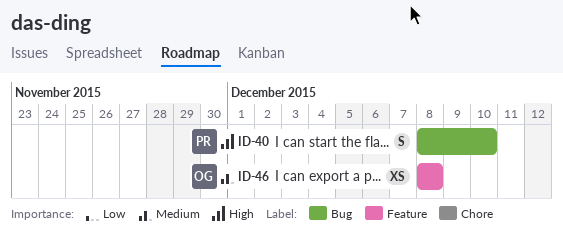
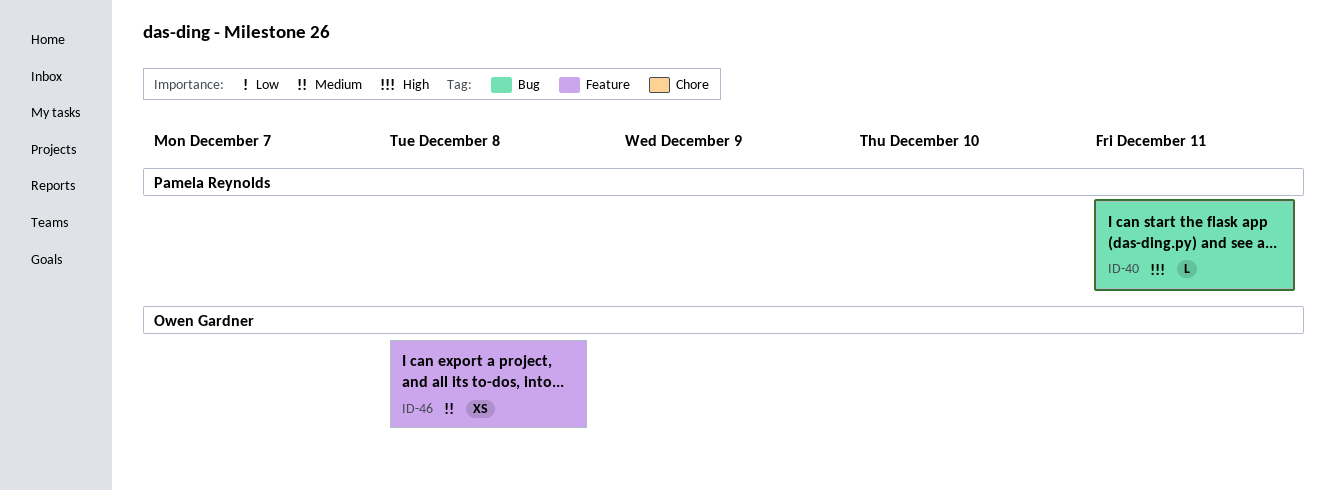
ID-40, estimate: S -> L
ID-40, due: Dec 10 -> Dec 11

